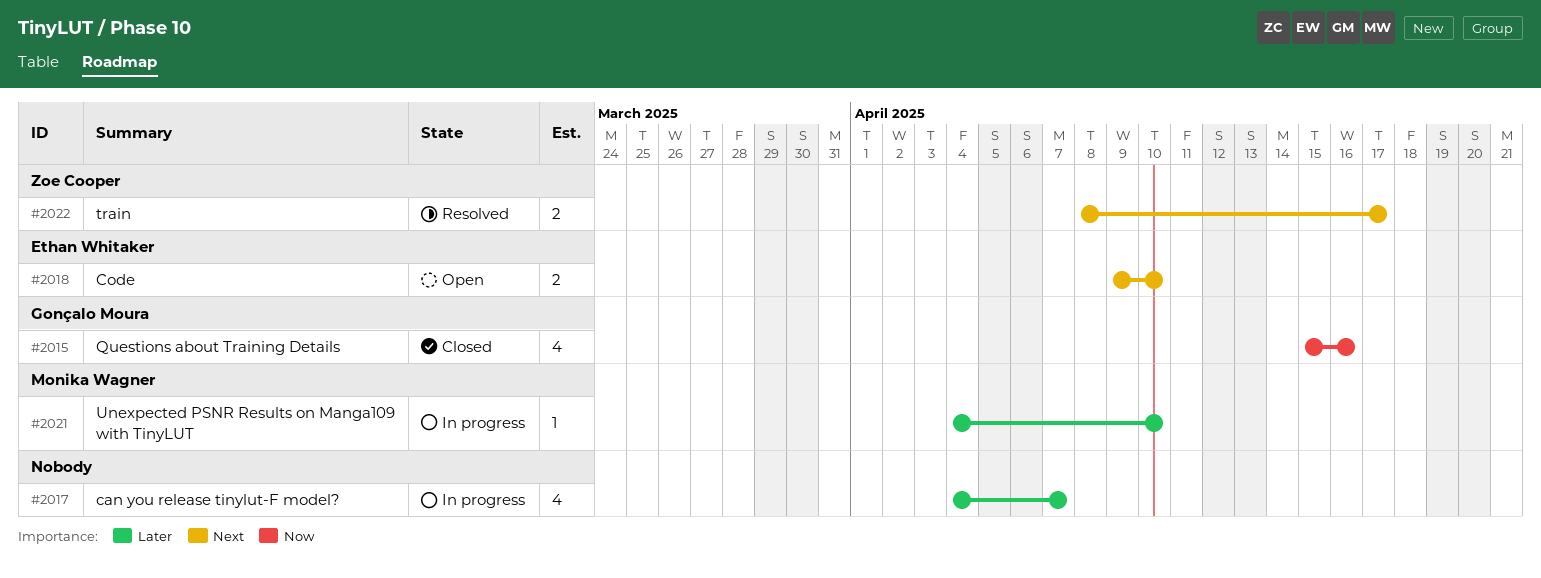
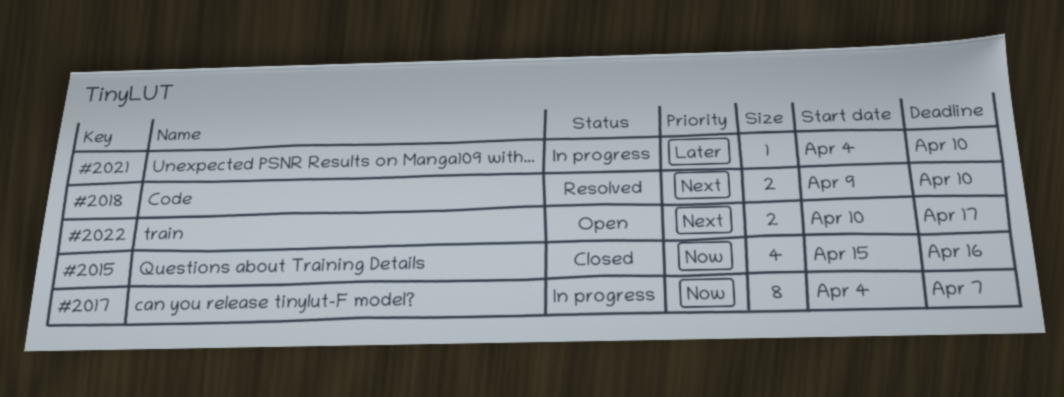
#2017, priority: Later -> Now
#2017, estimate: 4 -> 8
#2018, status: Open -> Resolved
#2022, status: Resolved -> Open
#2022, start: Apr 8 -> Apr 10

